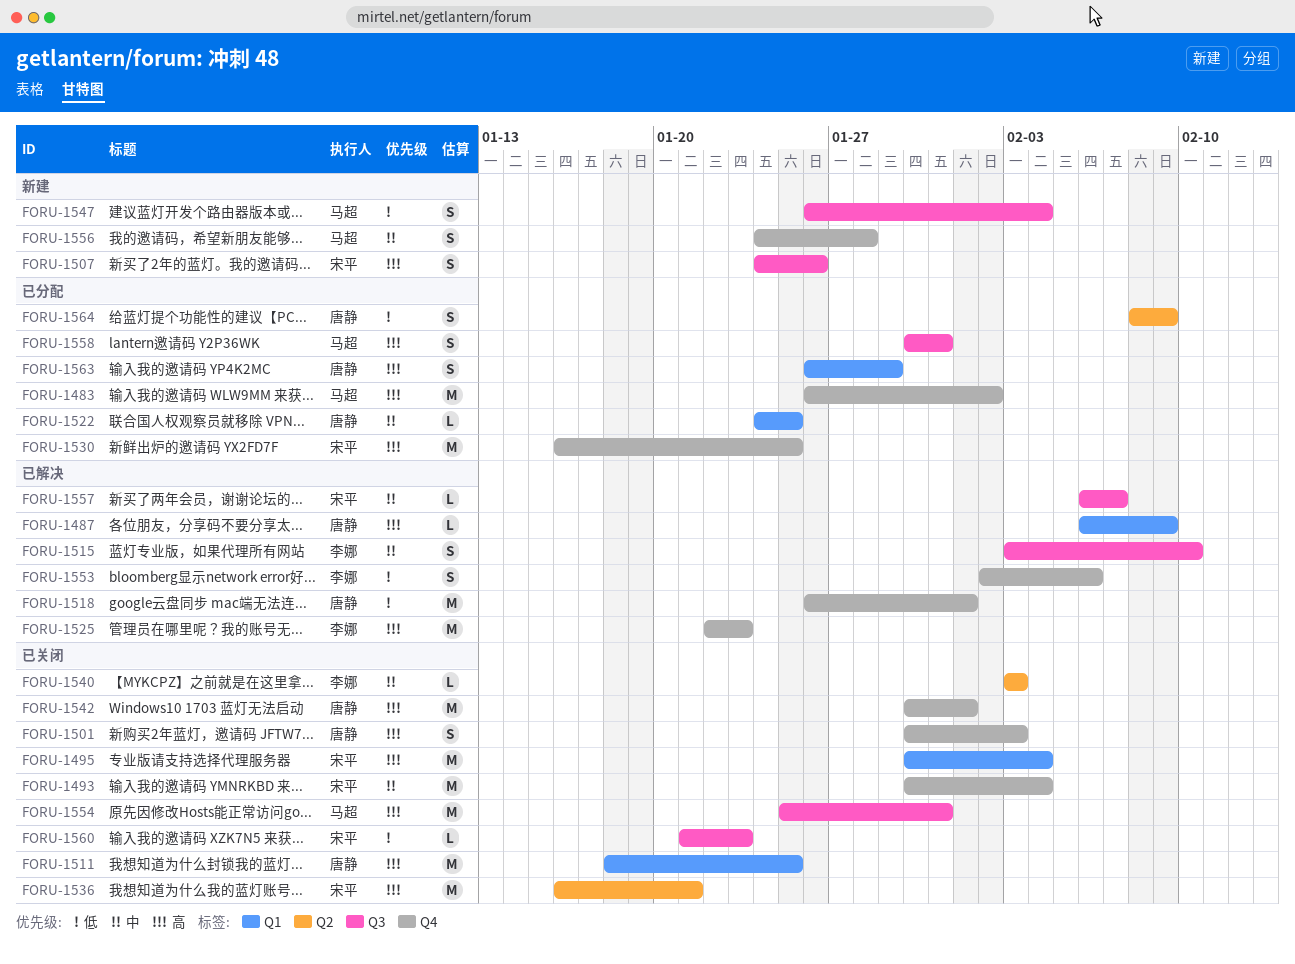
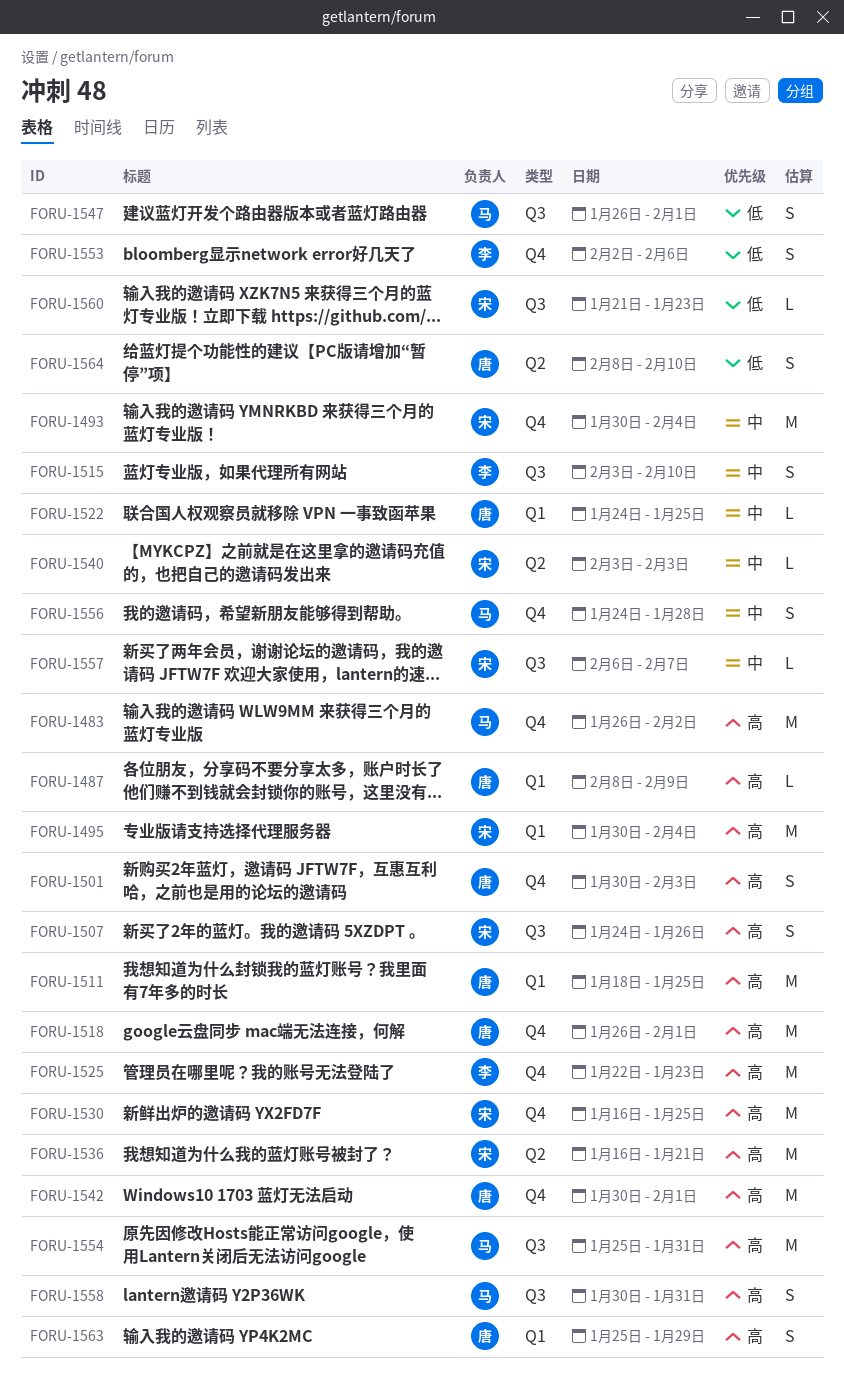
FORU-1487, start: Feb 6 -> Feb 8
FORU-1518, priority: 低 -> 高
FORU-1540, owner: 李娜 -> 宋平
FORU-1547, due: Feb 4 -> Feb 1
FORU-1563, start: Jan 26 -> Jan 25
FORU-1564, due: Feb 9 -> Feb 10

